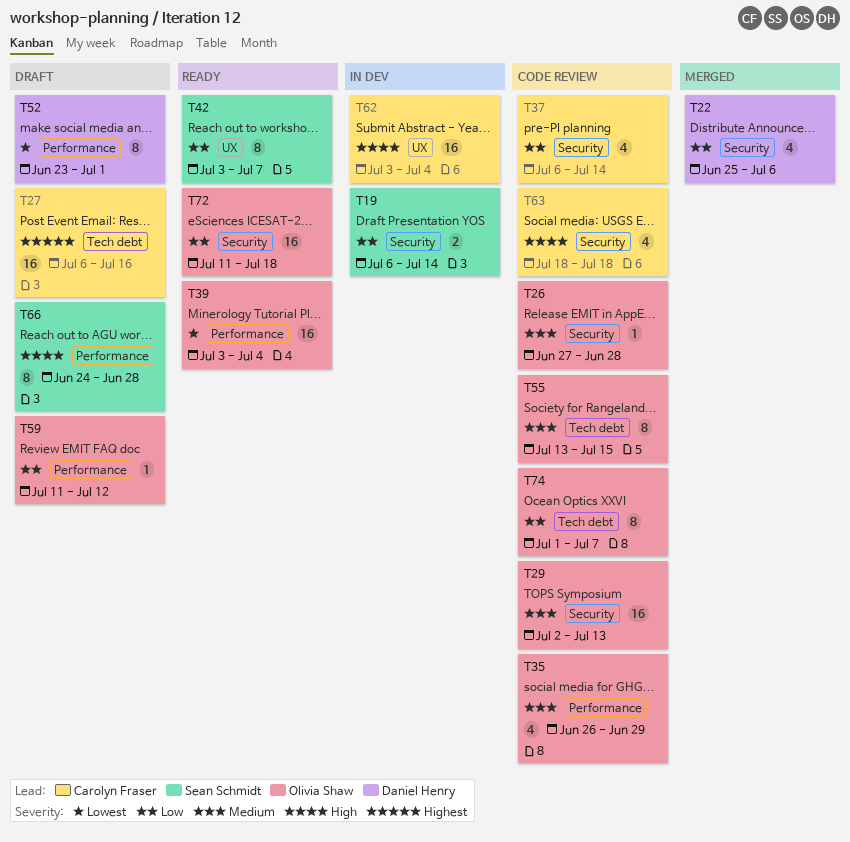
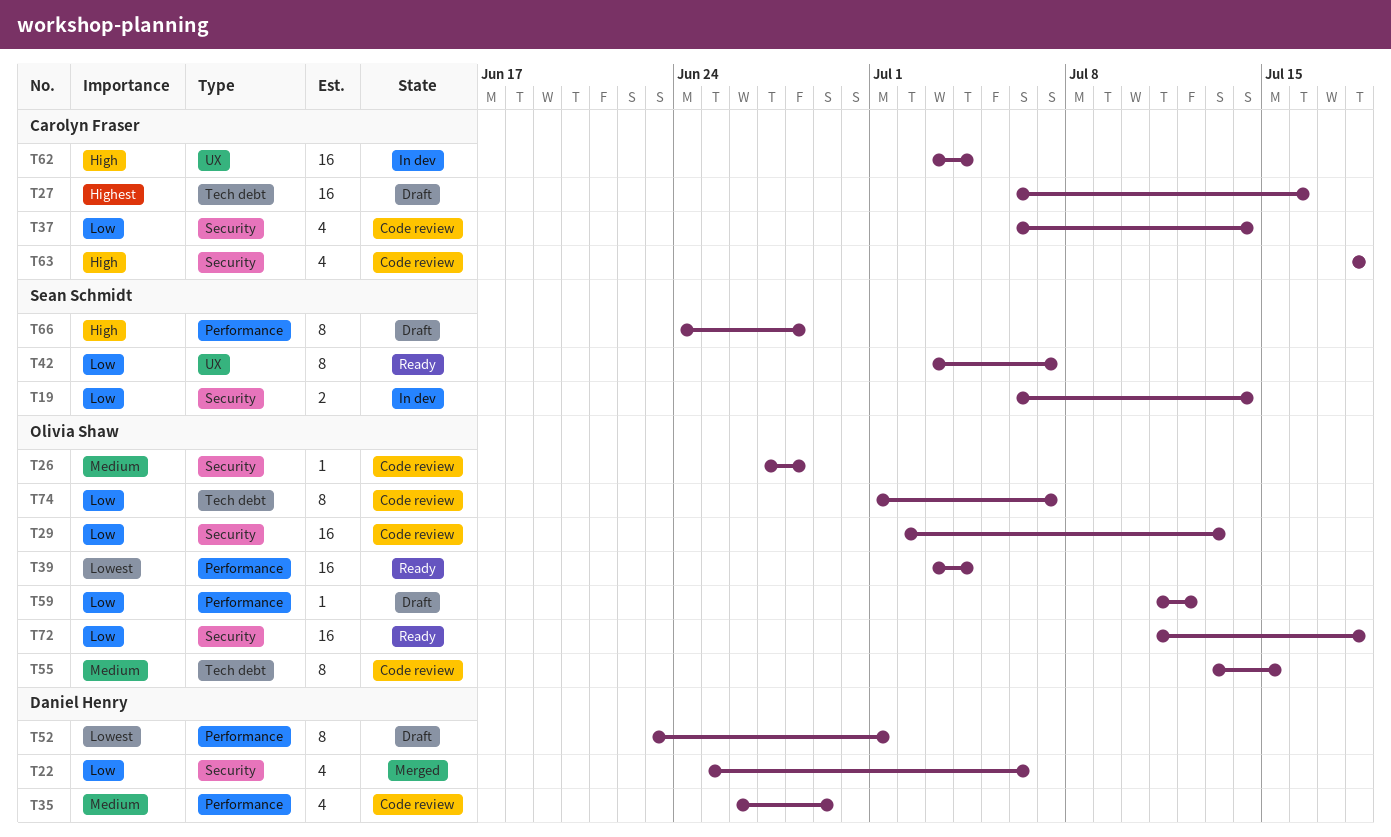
T29, priority: Medium -> Low
T35, owner: Olivia Shaw -> Daniel Henry

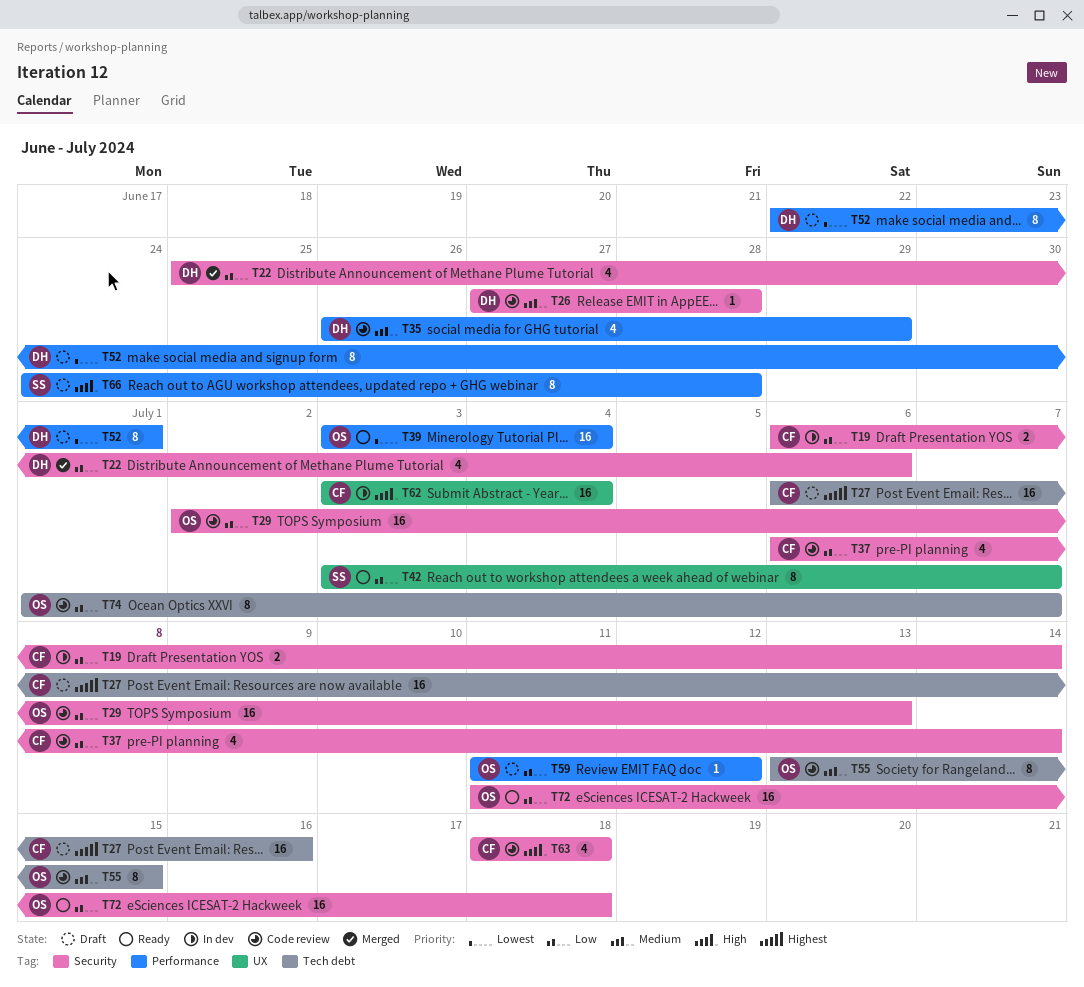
T19, owner: Sean Schmidt -> Carolyn Fraser
T26, owner: Olivia Shaw -> Daniel Henry
T52, start: Jun 23 -> Jun 22

